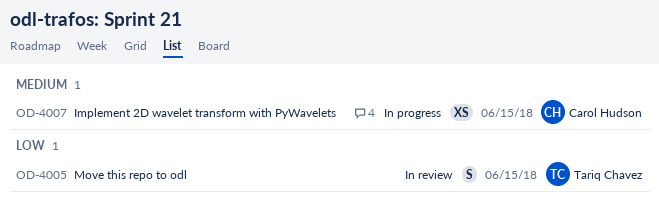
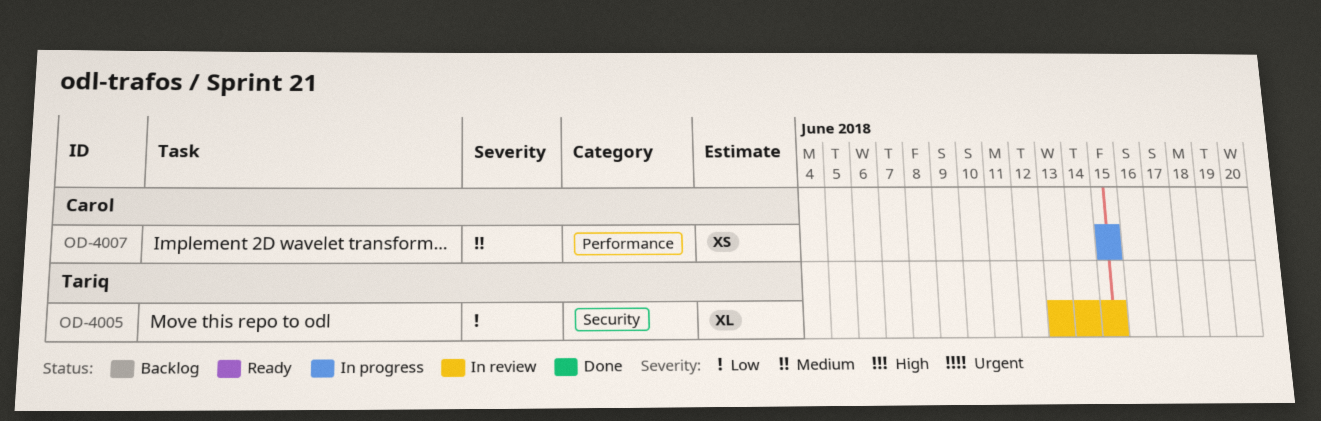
OD-4005, estimate: S -> XL

